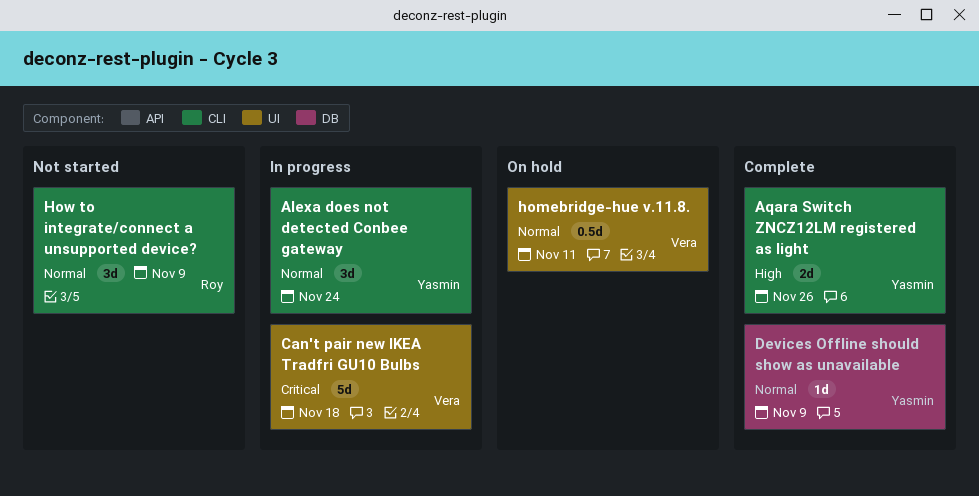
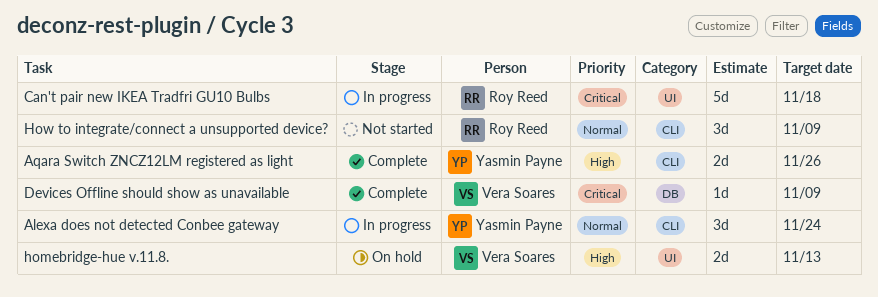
Can't pair new IKEA Tradfri GU10 Bulbs, owner: Vera Soares -> Roy Reed
Devices Offline should show as unavailable, owner: Yasmin Payne -> Vera Soares
Devices Offline should show as unavailable, priority: Normal -> Critical
homebridge-hue v.11.8., priority: Normal -> High
homebridge-hue v.11.8., estimate: 0.5d -> 2d
homebridge-hue v.11.8., due: Nov 11 -> Nov 13

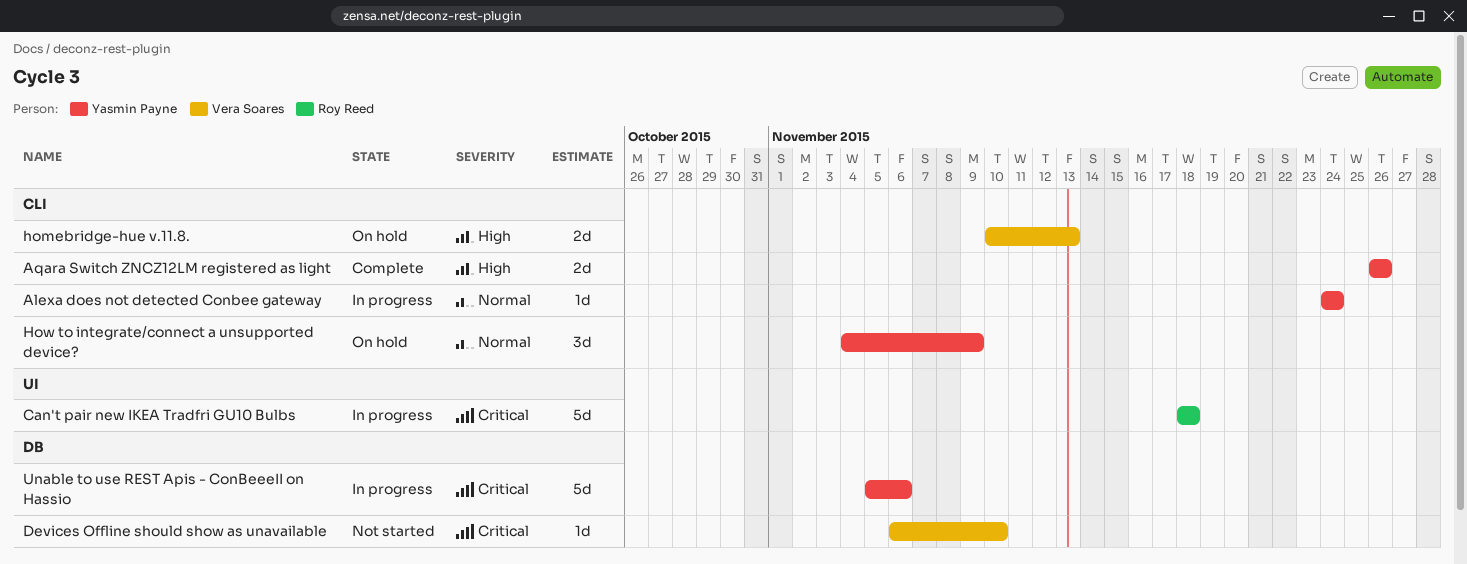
Alexa does not detected Conbee gateway, estimate: 3d -> 1d
Devices Offline should show as unavailable, status: Complete -> Not started
Devices Offline should show as unavailable, due: Nov 9 -> Nov 10
homebridge-hue v.11.8., label: UI -> CLI
How to integrate/connect a unsupported device?, status: Not started -> On hold
How to integrate/connect a unsupported device?, owner: Roy Reed -> Yasmin Payne
Unable to use REST Apis - ConBeeeII on Hassio: none -> present

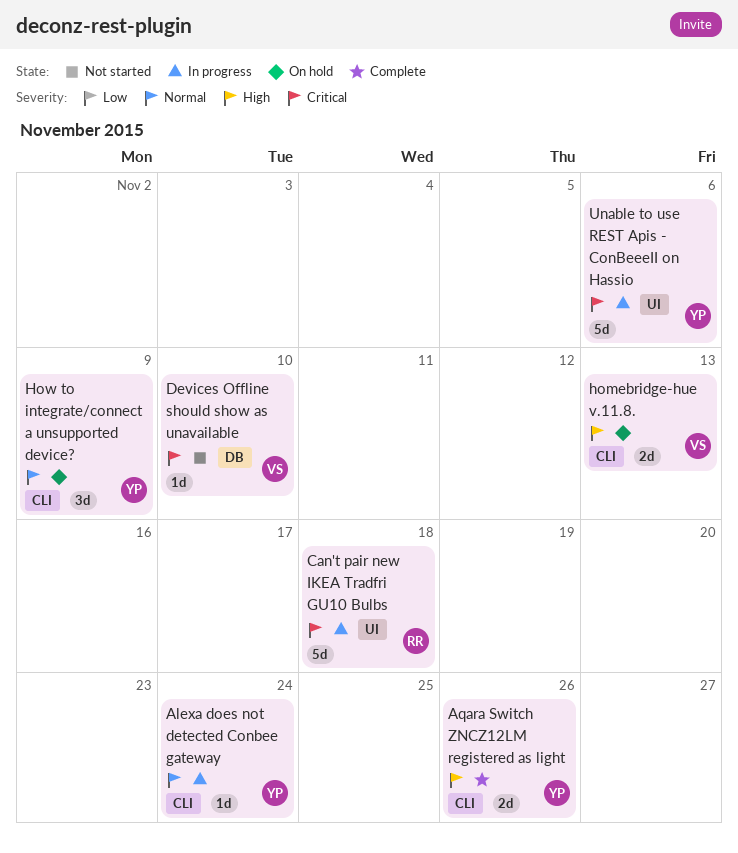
Unable to use REST Apis - ConBeeeII on Hassio, label: DB -> UI

